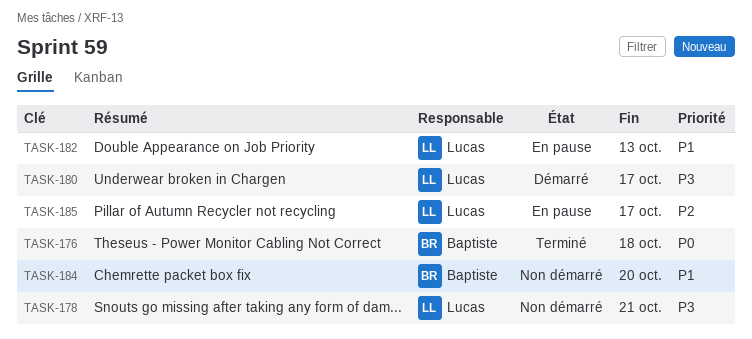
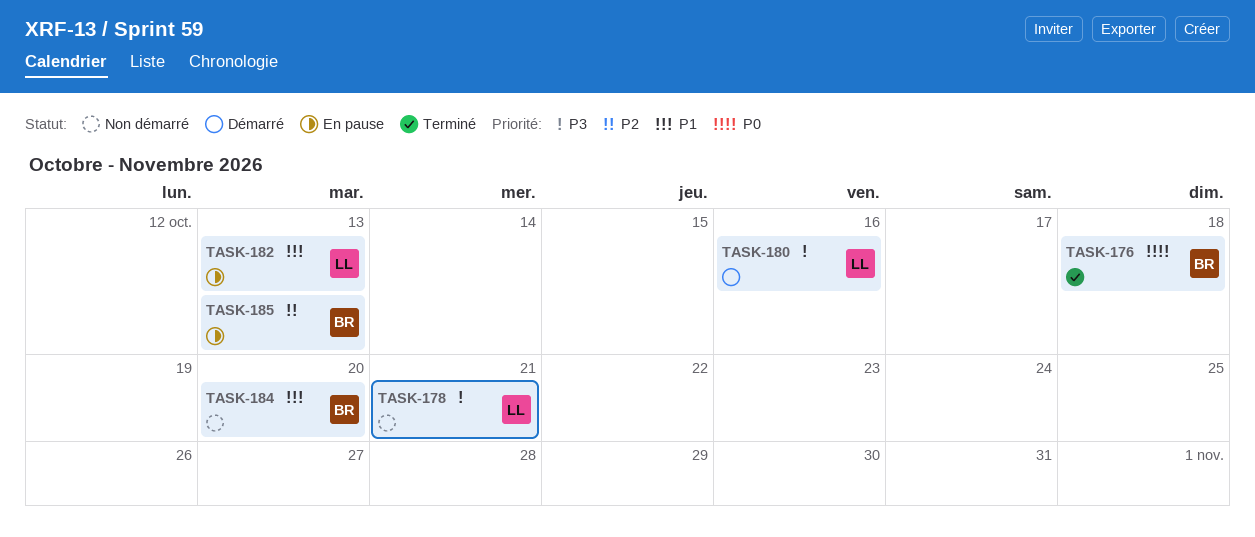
TASK-180, due: Oct 17 -> Oct 16
TASK-185, owner: Lucas -> Baptiste
TASK-185, due: Oct 17 -> Oct 13

